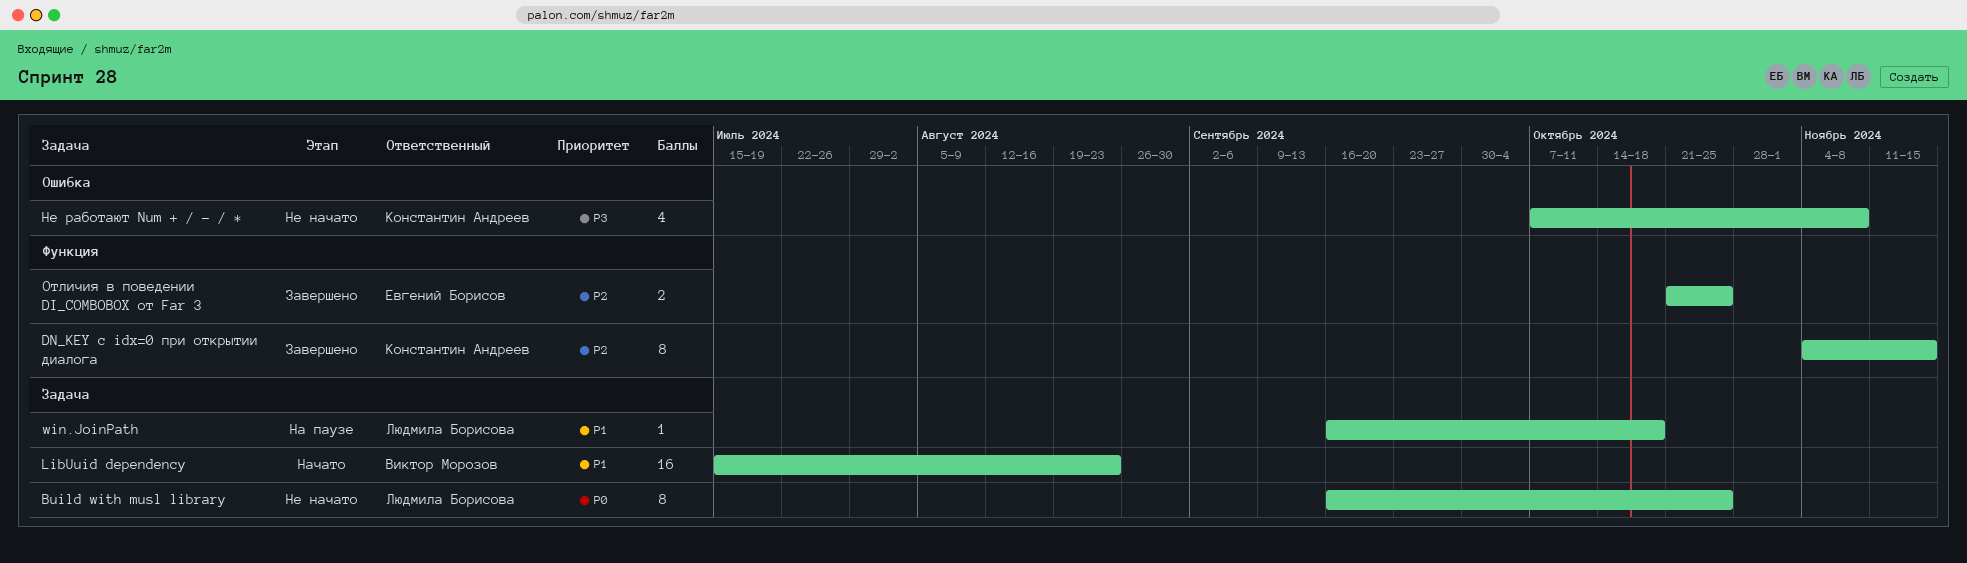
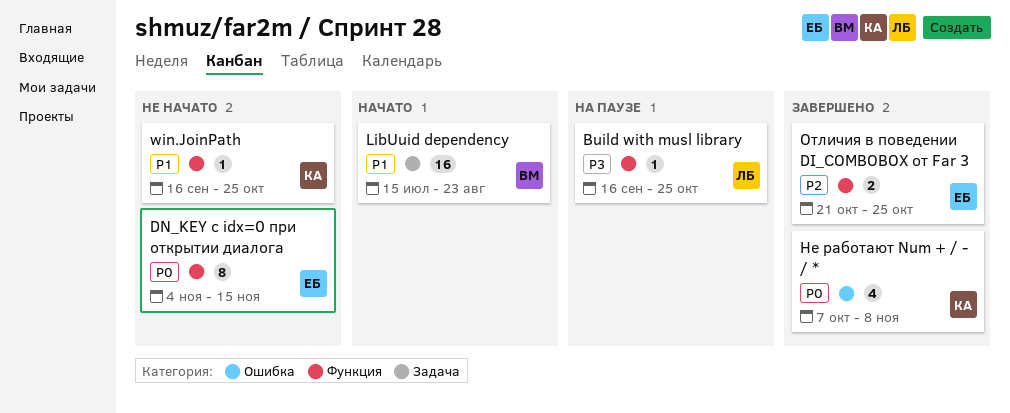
Build with musl library, status: Не начато -> На паузе
Build with musl library, priority: P0 -> P3
Build with musl library, label: Задача -> Функция
Build with musl library, estimate: 8 -> 1
DN_KEY с idx=0 при открытии диалога, status: Завершено -> Не начато
DN_KEY с idx=0 при открытии диалога, owner: Константин Андреев -> Евгений Борисов
DN_KEY с idx=0 при открытии диалога, priority: P2 -> P0
win.JoinPath, status: На паузе -> Не начато
win.JoinPath, owner: Людмила Борисова -> Константин Андреев
win.JoinPath, label: Задача -> Функция
win.JoinPath, due: Oct 18 -> Oct 25
Не работают Num + / - / *, status: Не начато -> Завершено
Не работают Num + / - / *, priority: P3 -> P0

